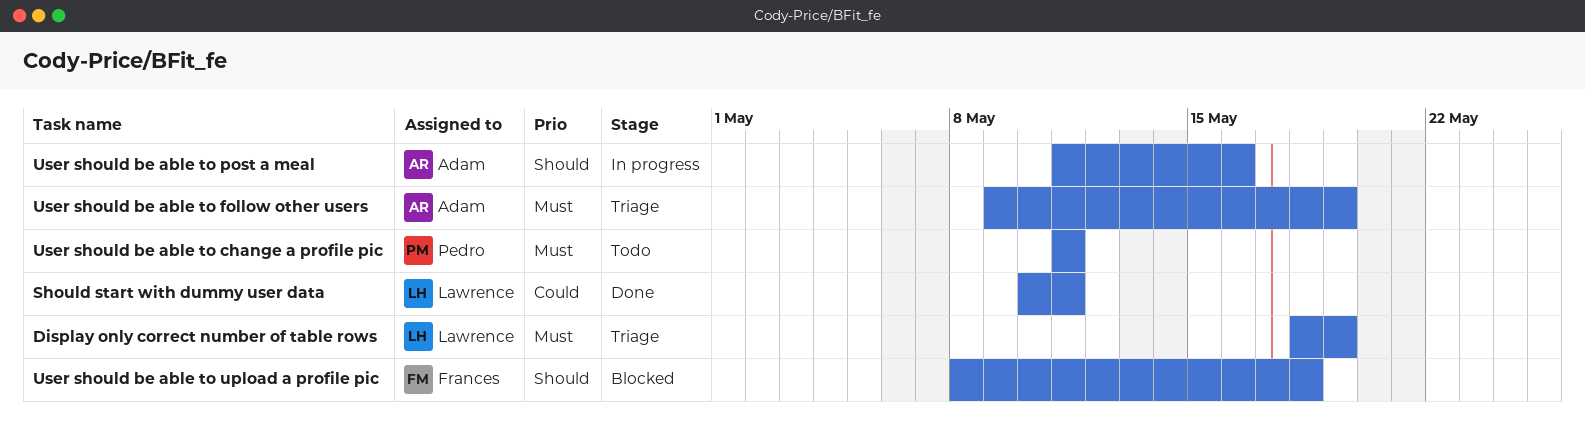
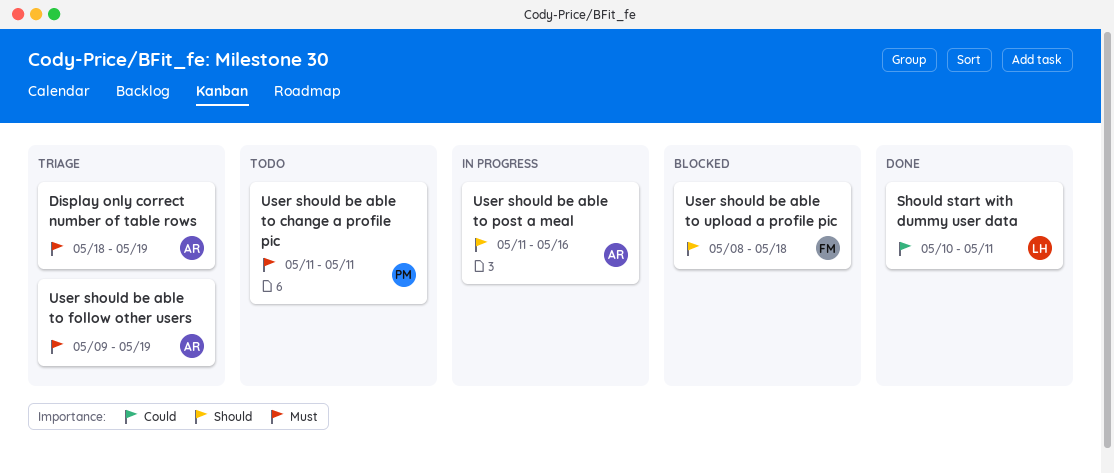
Display only correct number of table rows, owner: Lawrence -> Adam

